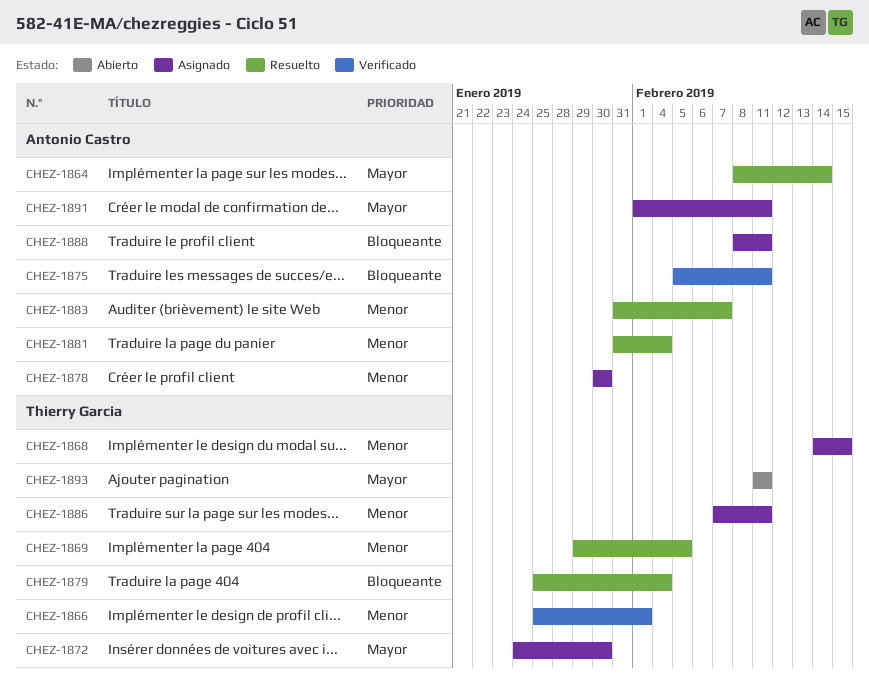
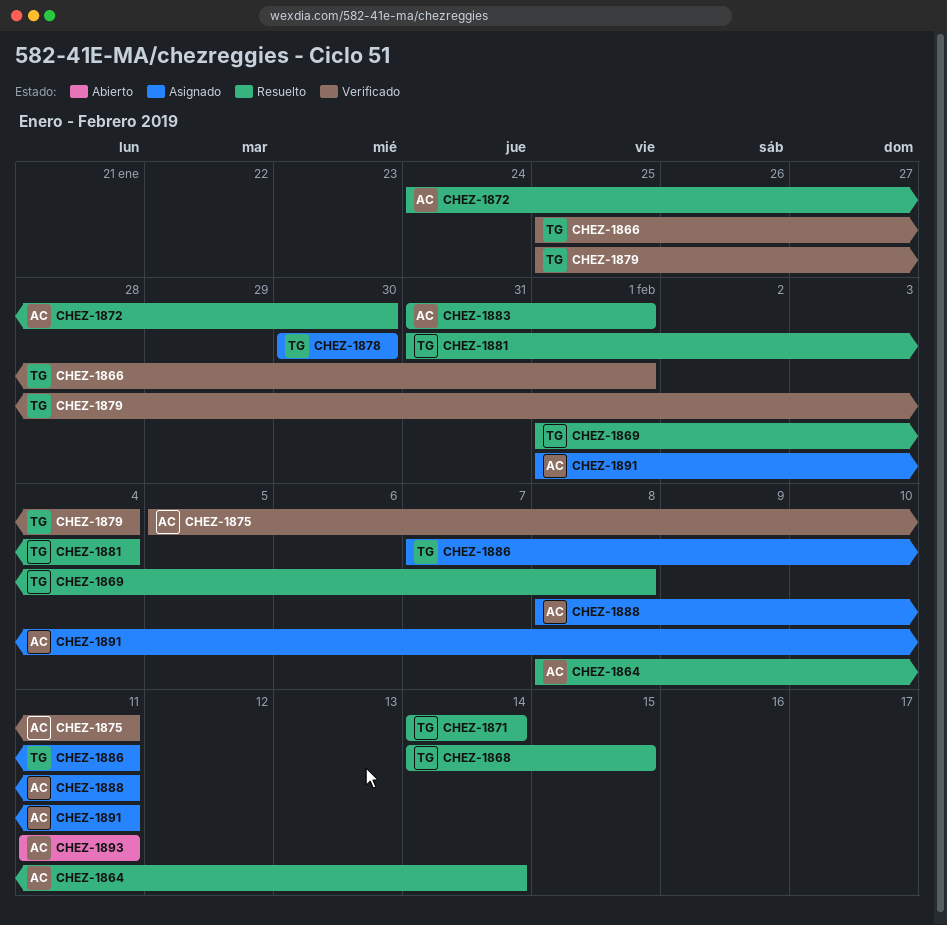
CHEZ-1868, status: Asignado -> Resuelto
CHEZ-1869, start: Jan 29 -> Feb 1
CHEZ-1869, due: Feb 5 -> Feb 8
CHEZ-1871: none -> present
CHEZ-1872, status: Asignado -> Resuelto
CHEZ-1872, owner: Thierry Garcia -> Antonio Castro
CHEZ-1878, owner: Antonio Castro -> Thierry Garcia
CHEZ-1879, status: Resuelto -> Verificado
CHEZ-1881, owner: Antonio Castro -> Thierry Garcia
CHEZ-1883, due: Feb 7 -> Feb 1
CHEZ-1893, owner: Thierry Garcia -> Antonio Castro

